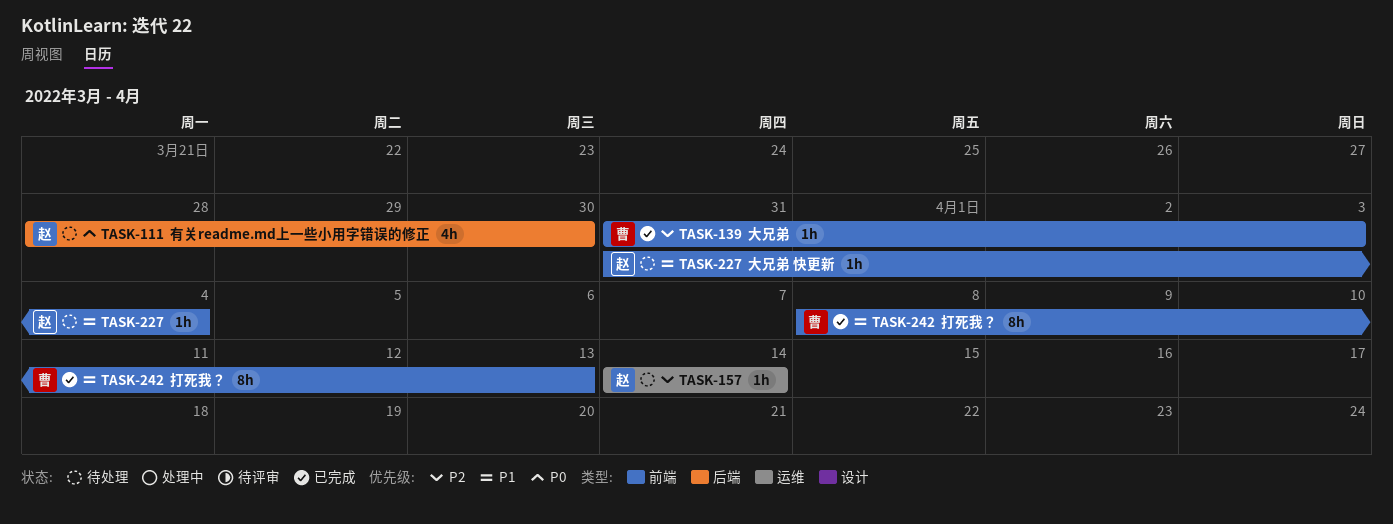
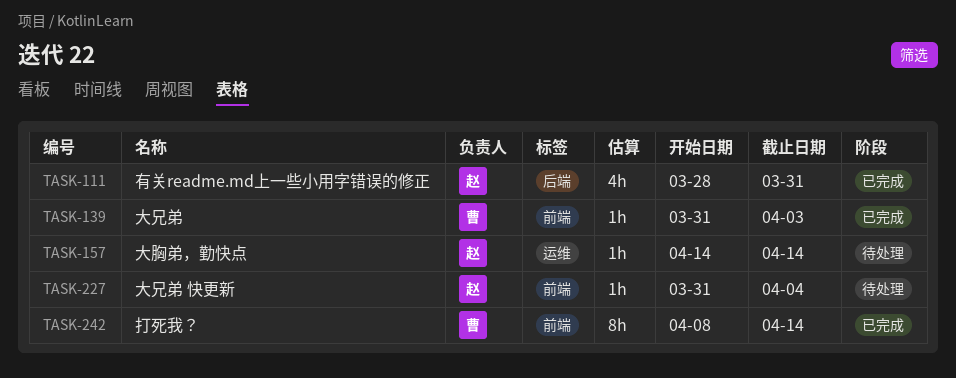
TASK-111, status: 待处理 -> 已完成
TASK-111, due: Mar 30 -> Mar 31
TASK-242, due: Apr 13 -> Apr 14

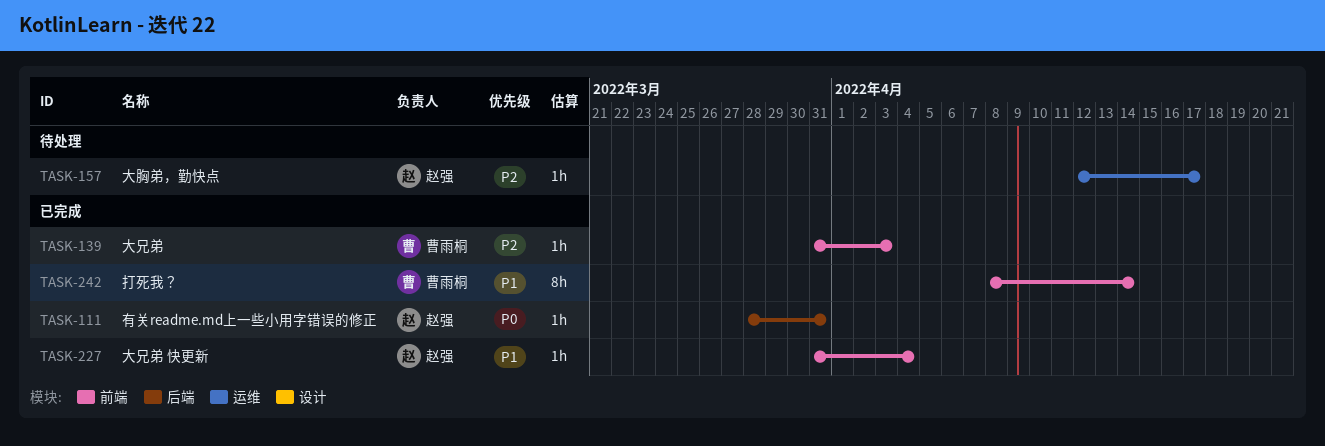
TASK-111, estimate: 4h -> 1h
TASK-157, start: Apr 14 -> Apr 12
TASK-157, due: Apr 14 -> Apr 17
TASK-227, status: 待处理 -> 已完成

